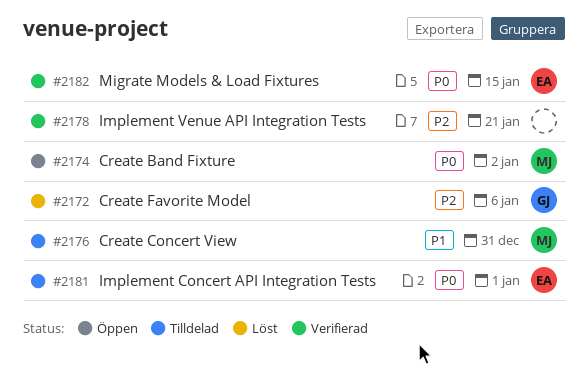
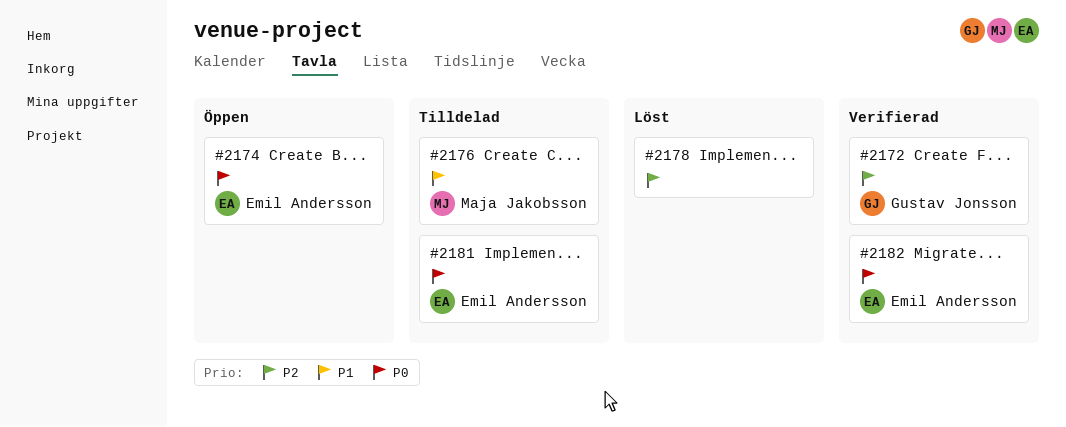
#2172, status: Löst -> Verifierad
#2174, owner: Maja Jakobsson -> Emil Andersson
#2178, status: Verifierad -> Löst

